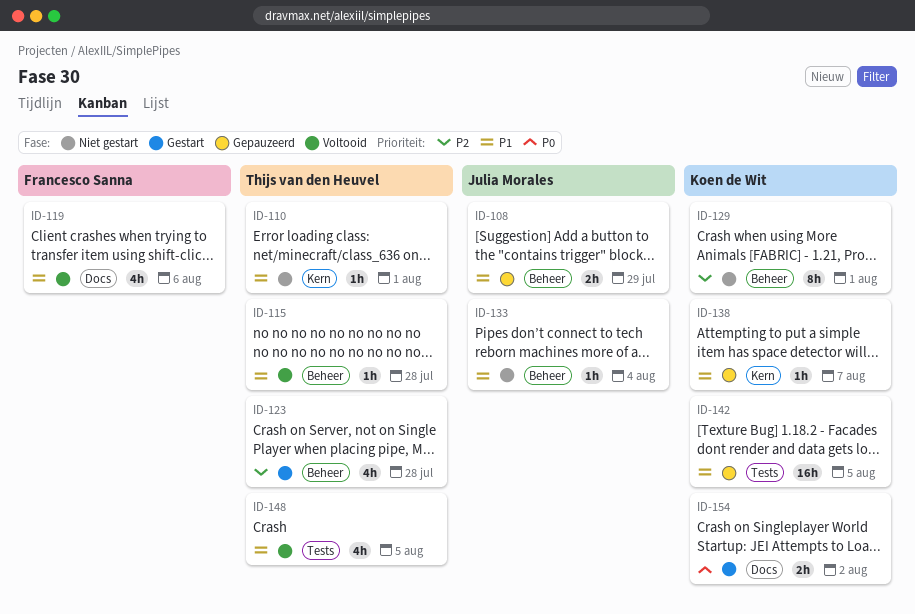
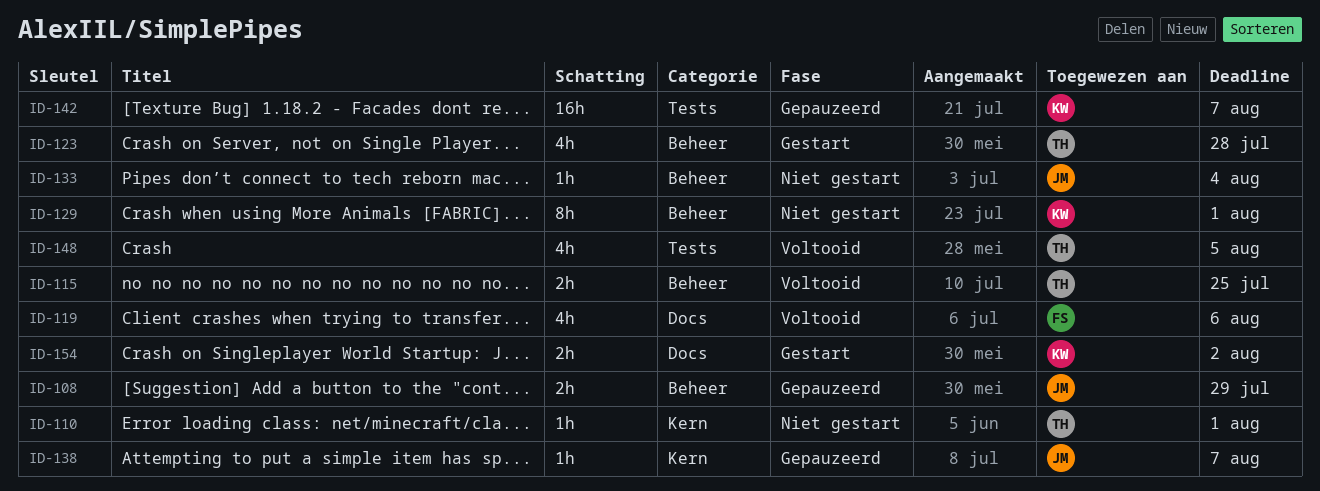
ID-115, estimate: 1h -> 2h
ID-115, due: Jul 28 -> Jul 25
ID-138, owner: Koen de Wit -> Julia Morales
ID-142, due: Aug 5 -> Aug 7

